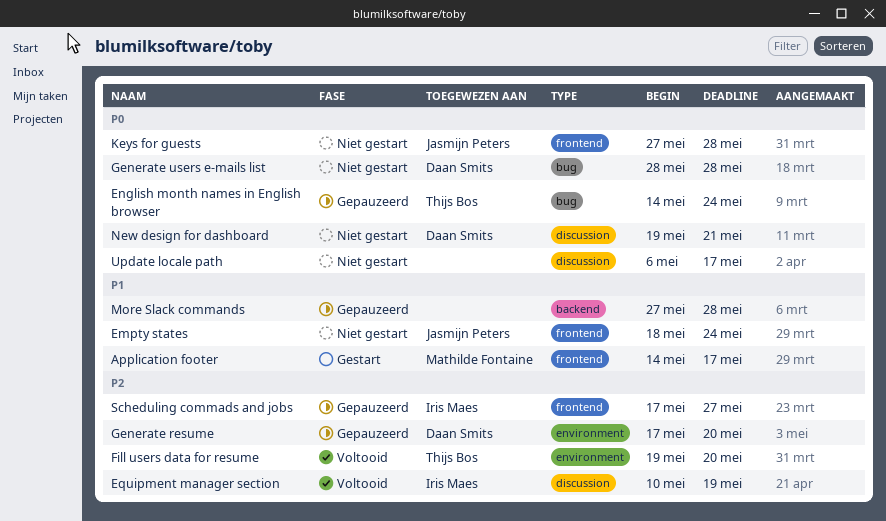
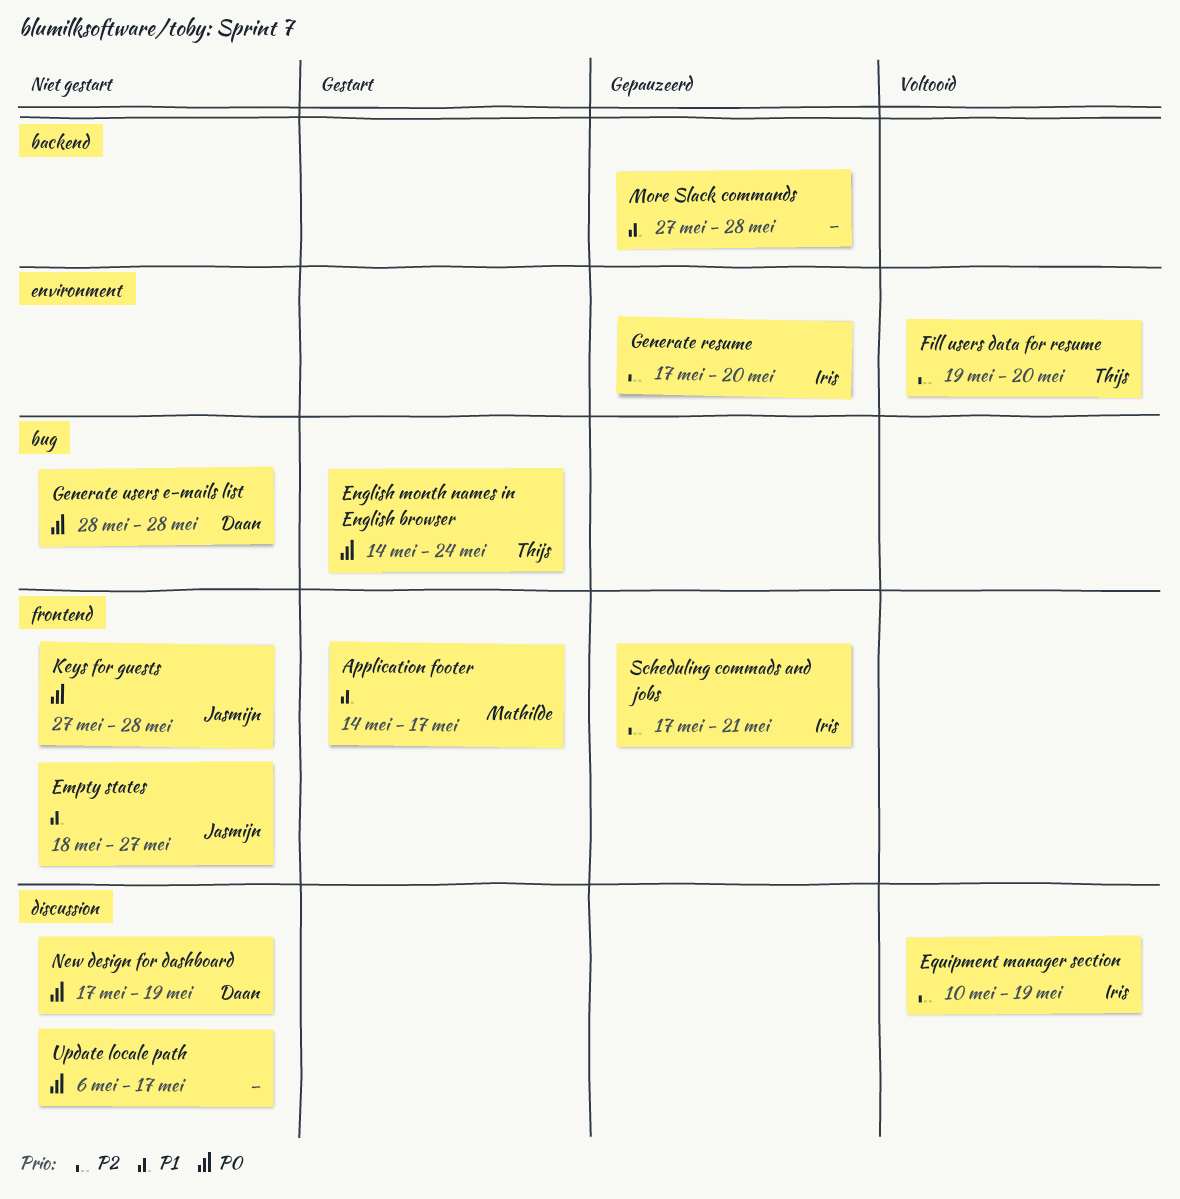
Empty states, due: May 24 -> May 27
English month names in English browser, status: Gepauzeerd -> Gestart
Generate resume, owner: Daan Smits -> Iris Maes
New design for dashboard, start: May 19 -> May 17
New design for dashboard, due: May 21 -> May 19
Scheduling commads and jobs, due: May 27 -> May 21

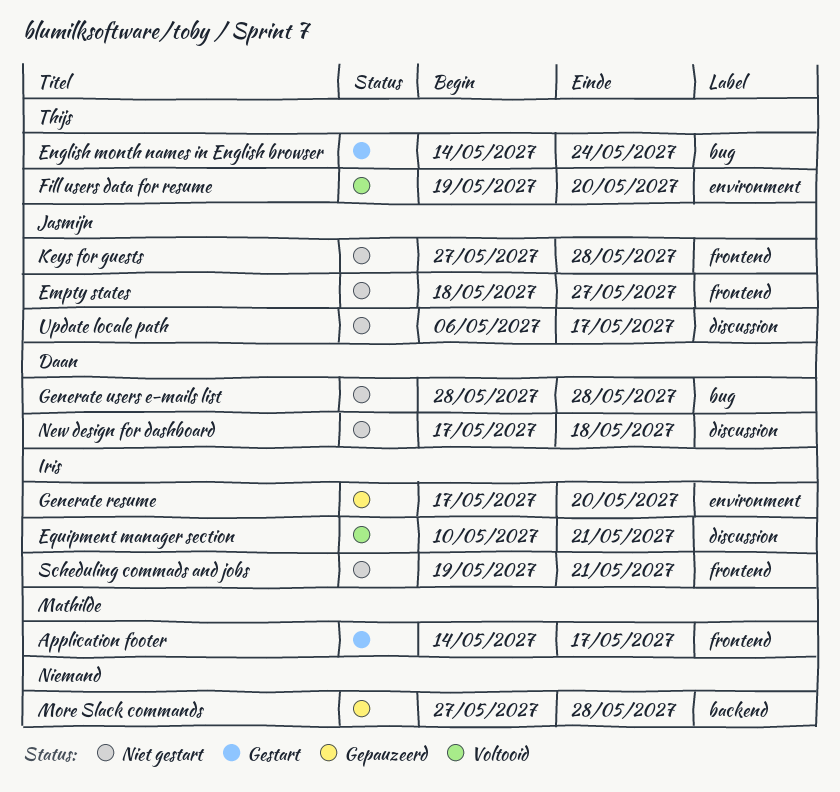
Equipment manager section, due: May 19 -> May 21
New design for dashboard, due: May 19 -> May 18
Scheduling commads and jobs, status: Gepauzeerd -> Niet gestart
Scheduling commads and jobs, start: May 17 -> May 19
Update locale path, owner: none -> Jasmijn

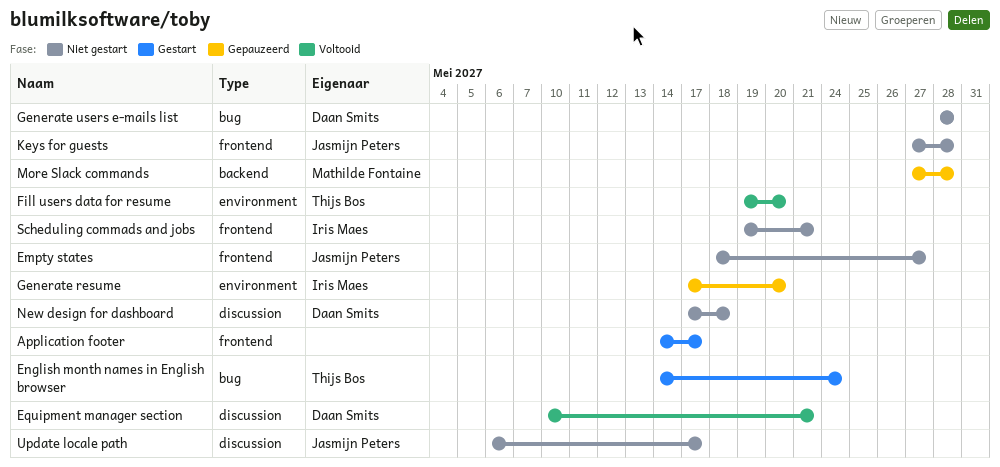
Application footer, owner: Mathilde Fontaine -> none
Equipment manager section, owner: Iris Maes -> Daan Smits
More Slack commands, owner: none -> Mathilde Fontaine

